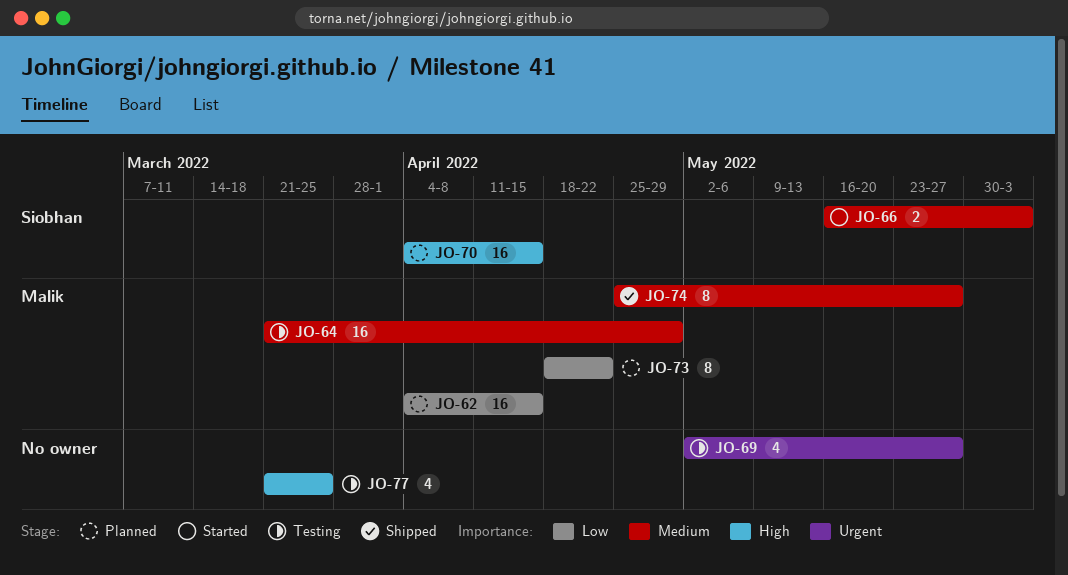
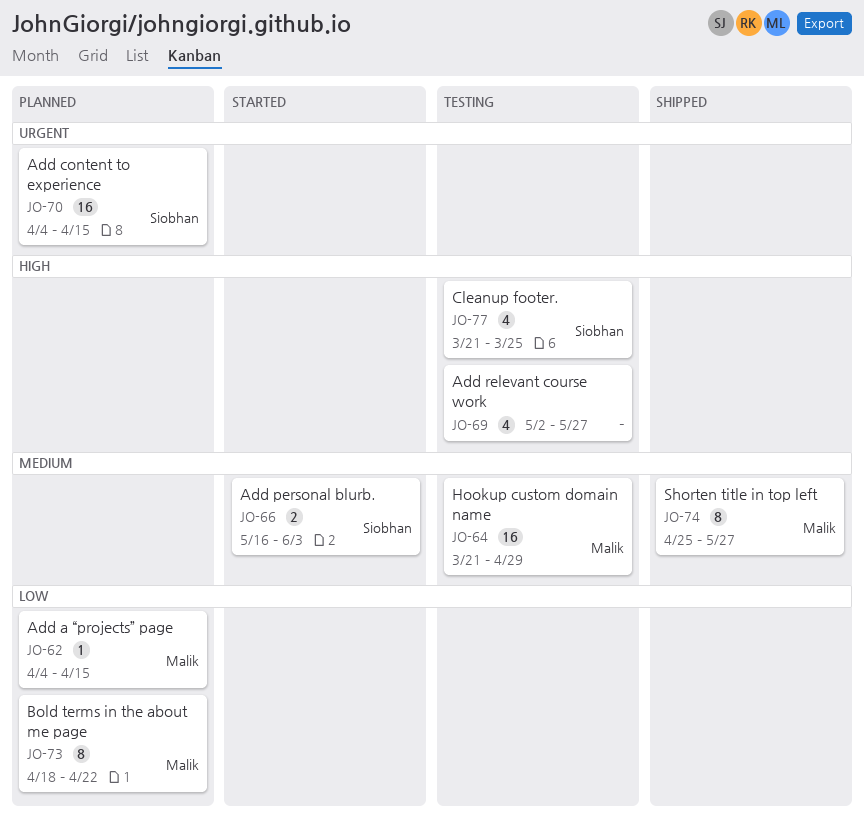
JO-62, estimate: 16 -> 1
JO-69, priority: Urgent -> High
JO-70, priority: High -> Urgent
JO-77, owner: none -> Siobhan

